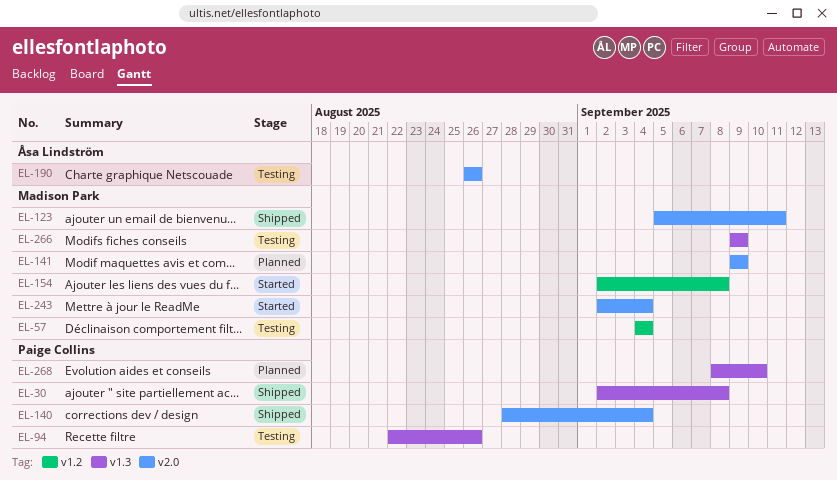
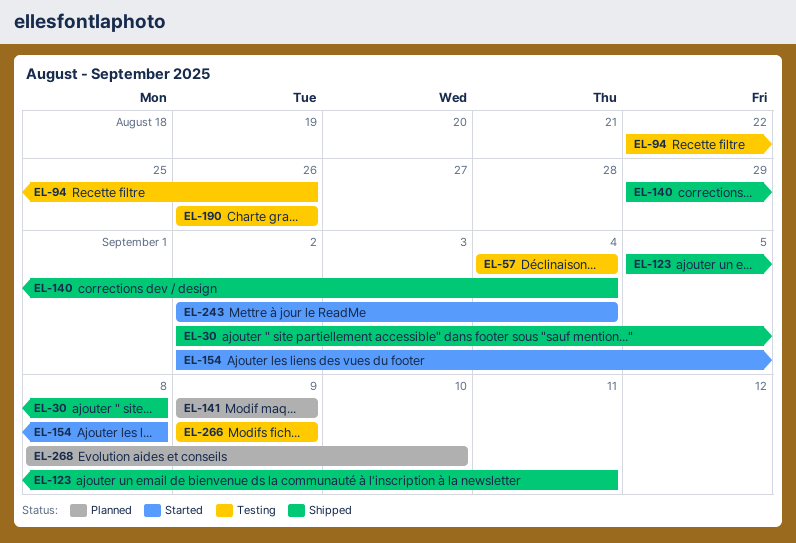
EL-140, start: Aug 28 -> Aug 29

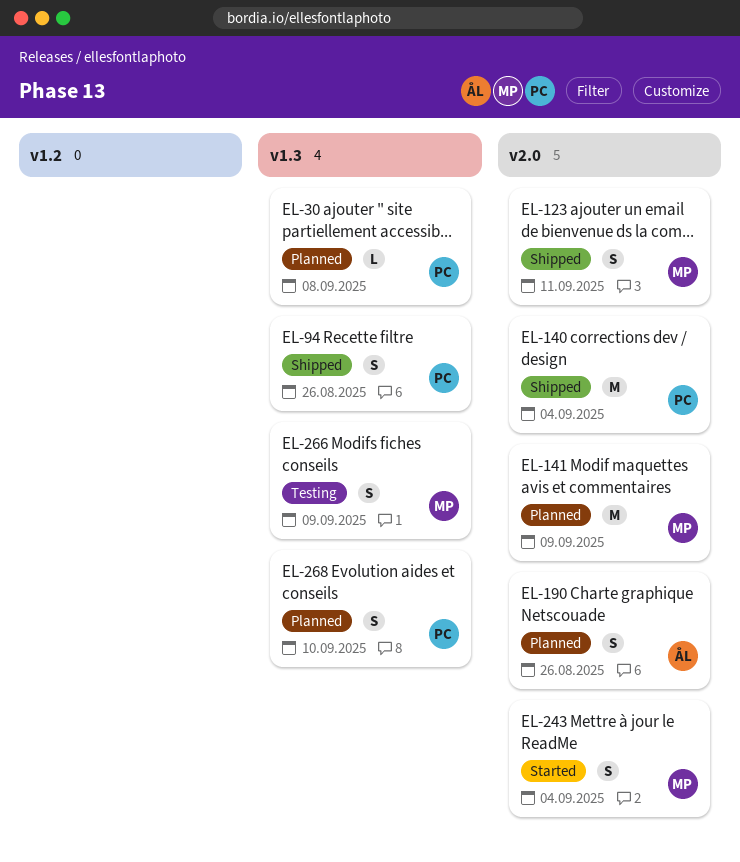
EL-30, status: Shipped -> Planned
EL-57: present -> none
EL-94, status: Testing -> Shipped
EL-154: present -> none
EL-190, status: Testing -> Planned

